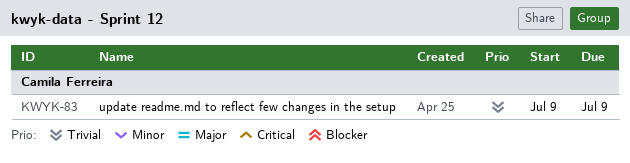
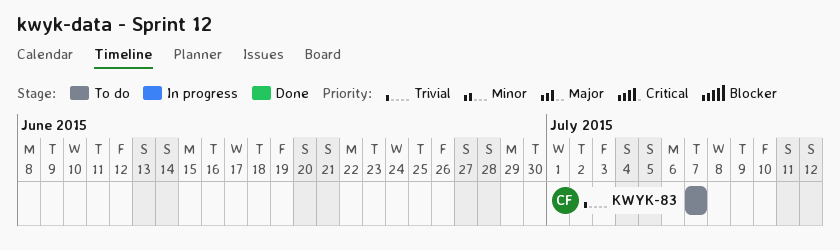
KWYK-83, start: Jul 9 -> Jul 7
KWYK-83, due: Jul 9 -> Jul 7

